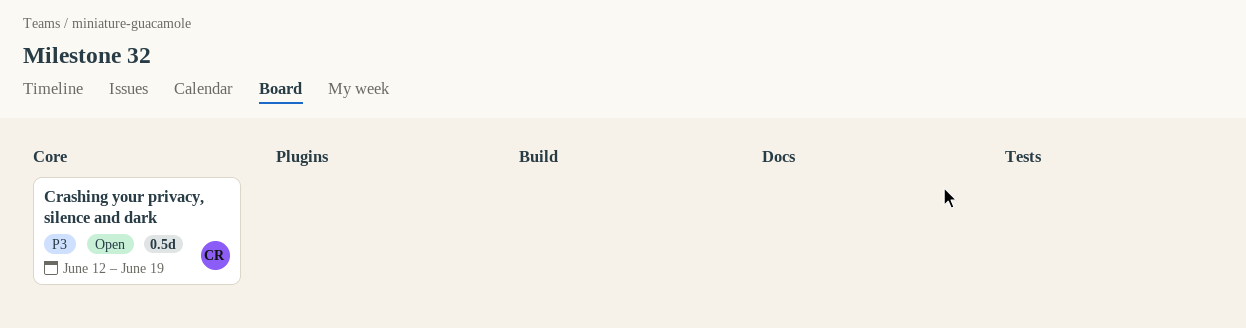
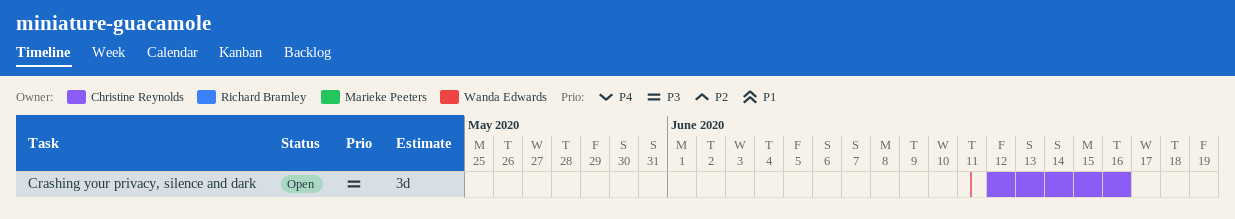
Crashing your privacy, silence and dark, estimate: 0.5d -> 3d
Crashing your privacy, silence and dark, due: Jun 19 -> Jun 16

